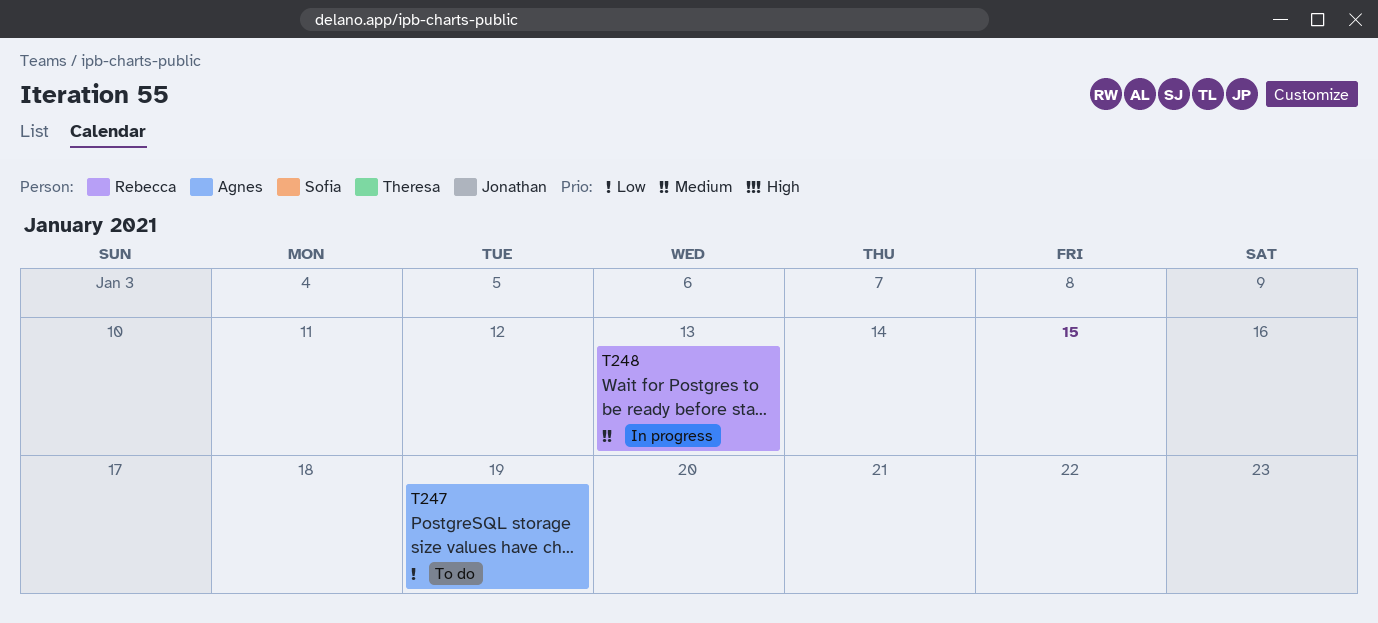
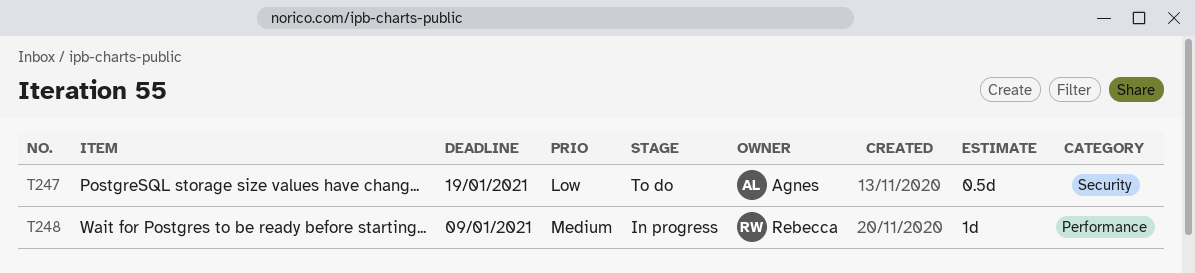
T248, due: Jan 13 -> Jan 9

